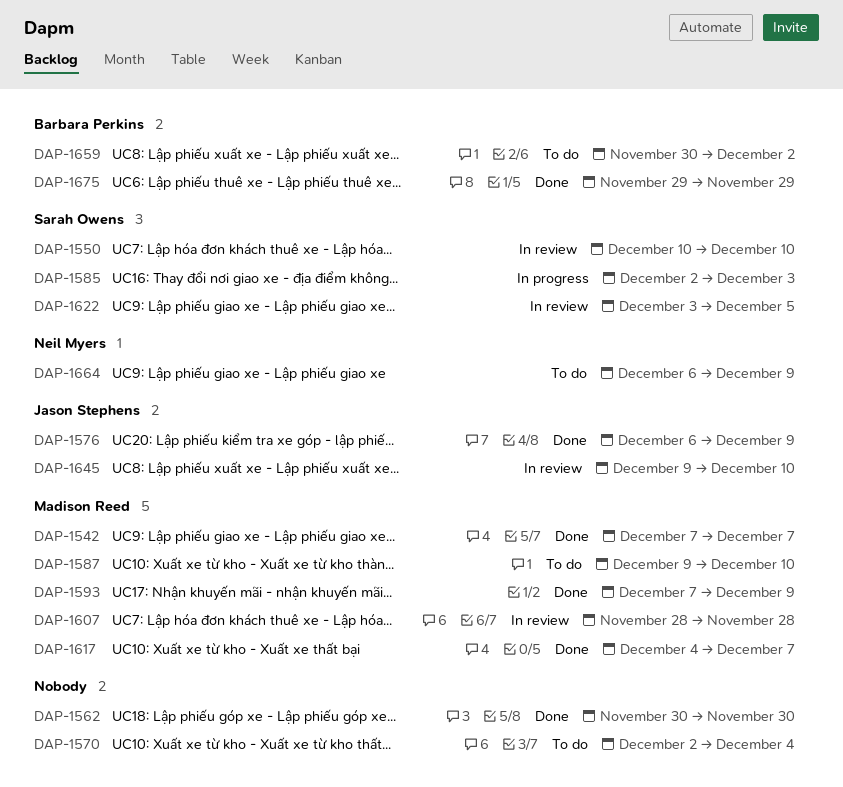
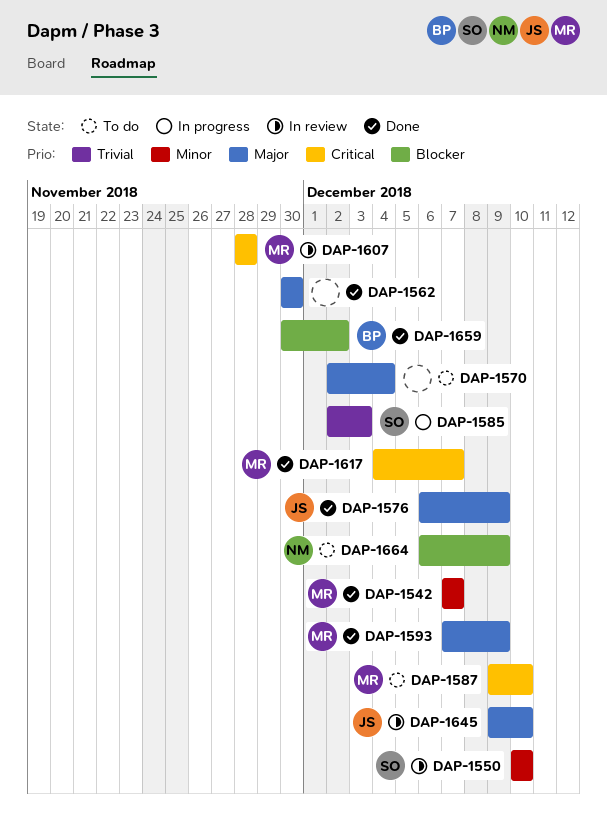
DAP-1622: present -> none
DAP-1659, status: To do -> Done
DAP-1675: present -> none

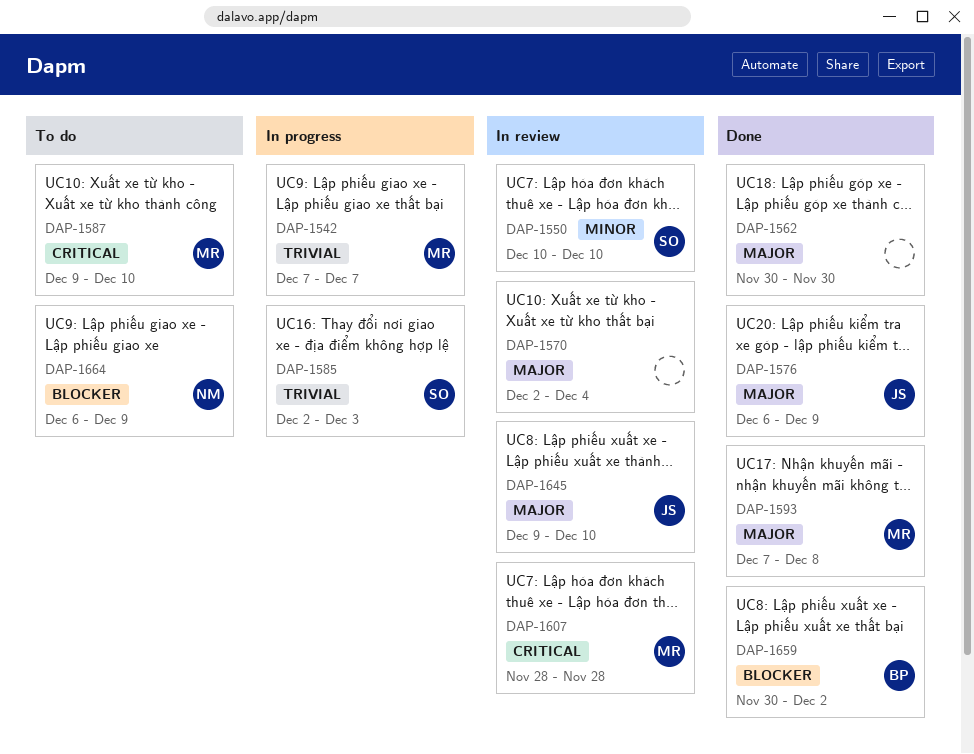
DAP-1542, status: Done -> In progress
DAP-1542, priority: Minor -> Trivial
DAP-1570, status: To do -> In review
DAP-1593, due: Dec 9 -> Dec 8
DAP-1617: present -> none

